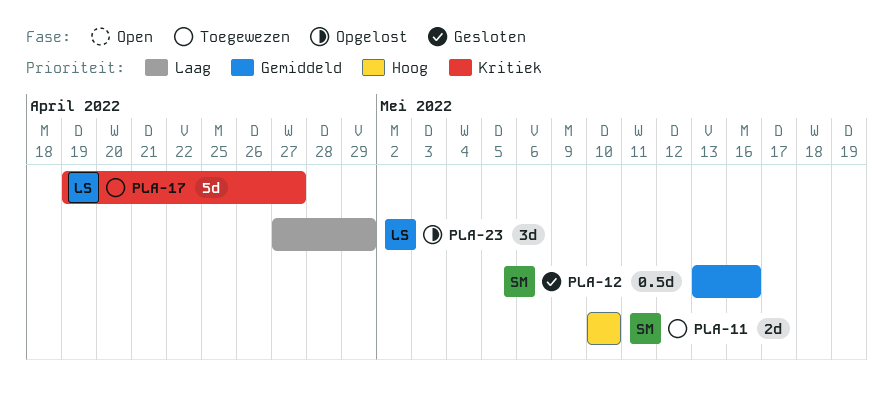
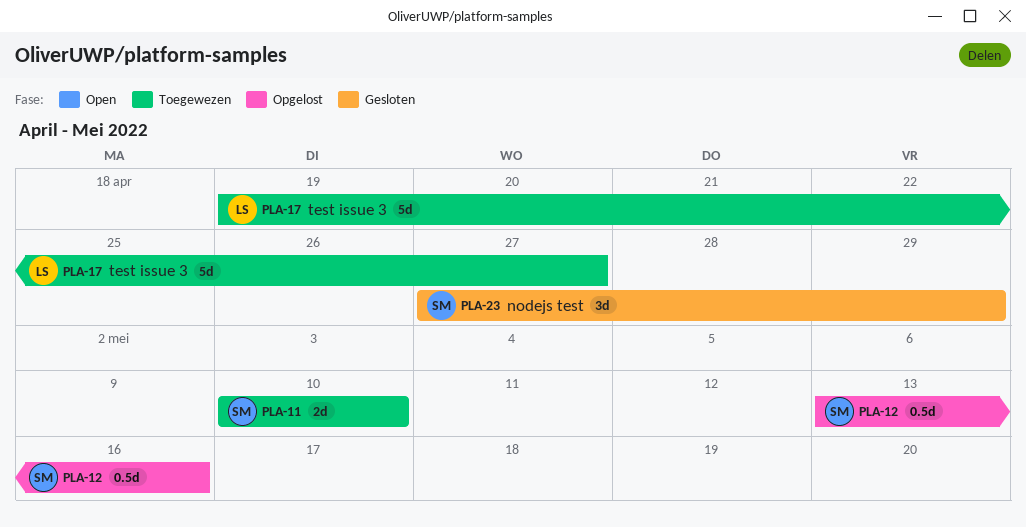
PLA-12, status: Gesloten -> Opgelost
PLA-23, status: Opgelost -> Gesloten
PLA-23, owner: LS -> SM

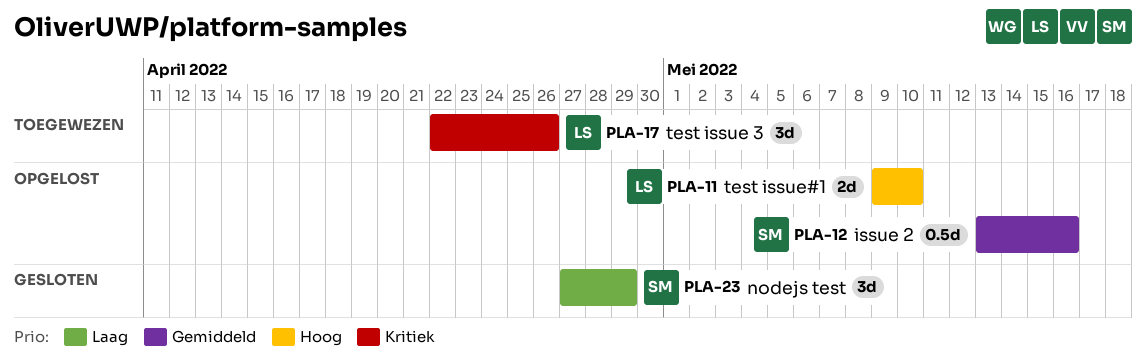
PLA-11, status: Toegewezen -> Opgelost
PLA-11, owner: SM -> LS
PLA-11, start: May 10 -> May 9
PLA-17, estimate: 5d -> 3d
PLA-17, start: Apr 19 -> Apr 22
PLA-17, due: Apr 27 -> Apr 26

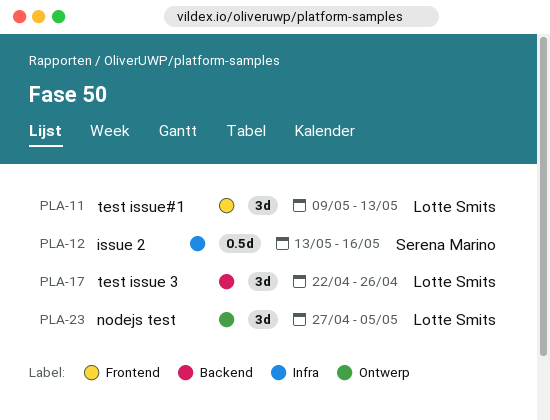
PLA-11, estimate: 2d -> 3d
PLA-11, due: May 10 -> May 13
PLA-23, owner: Serena Marino -> Lotte Smits
PLA-23, due: Apr 29 -> May 5

